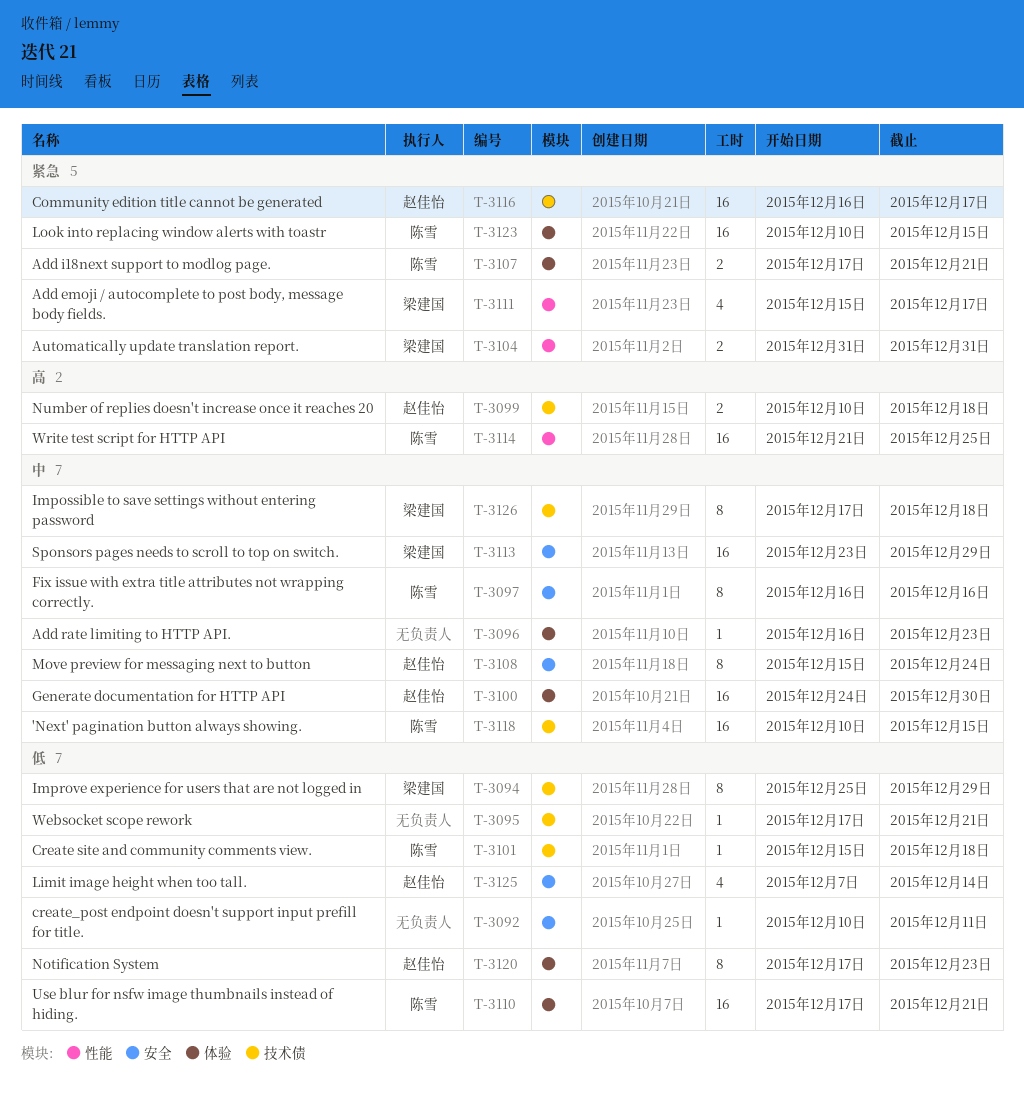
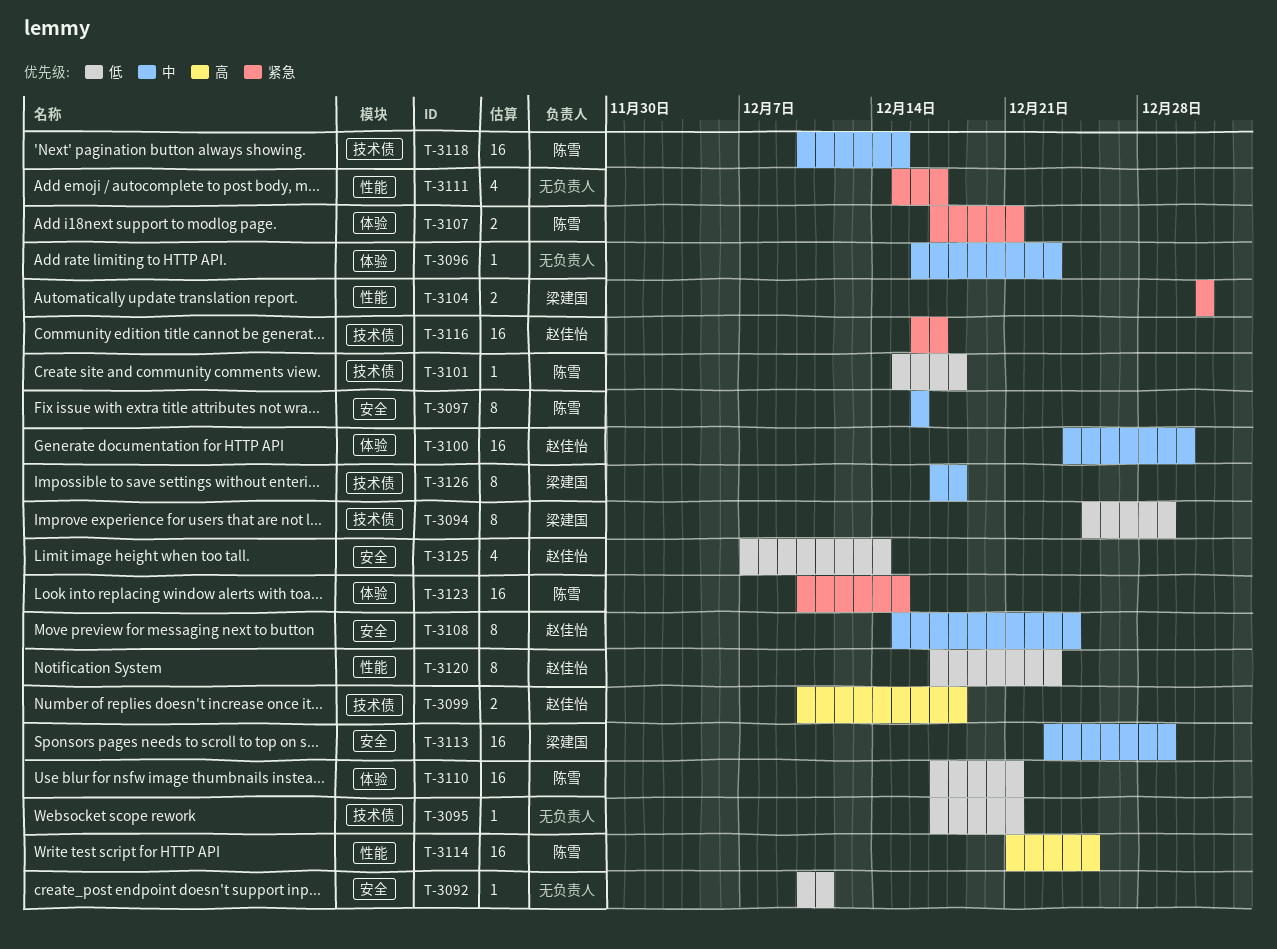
T-3111, owner: 梁建国 -> none
T-3120, label: 体验 -> 性能

